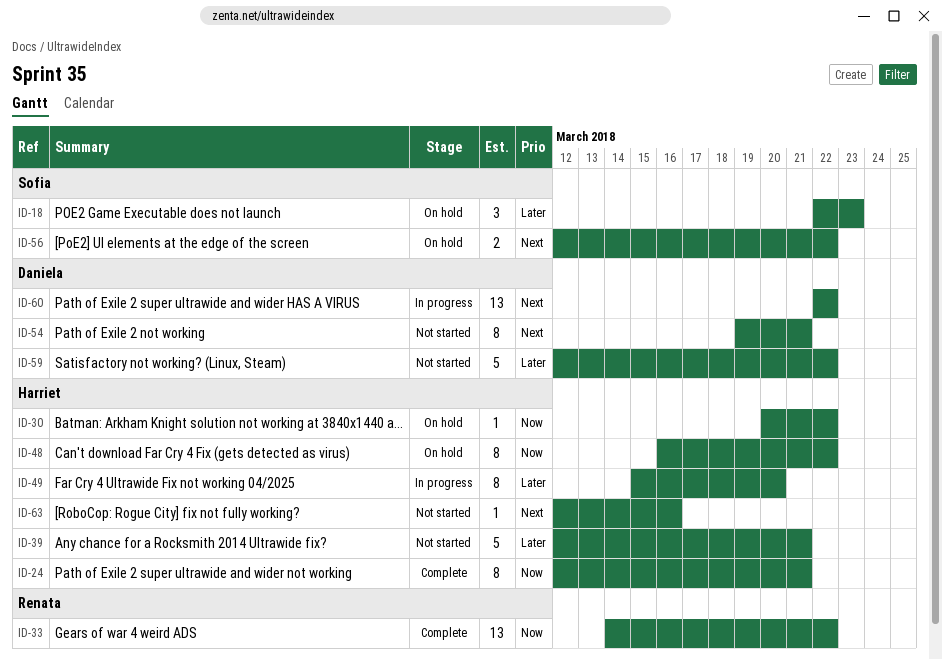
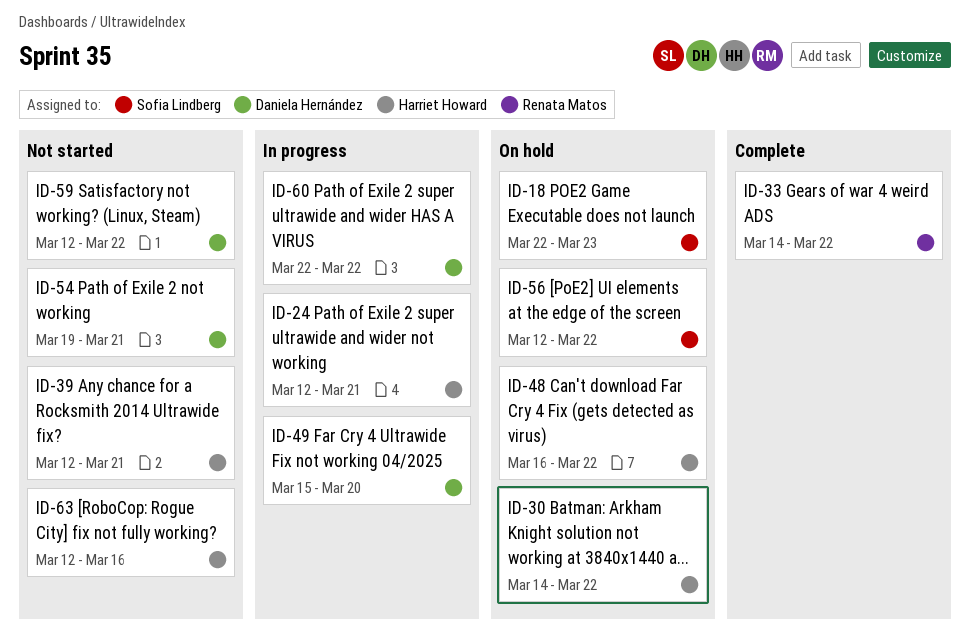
ID-24, status: Complete -> In progress
ID-30, start: Mar 20 -> Mar 14
ID-49, owner: Harriet Howard -> Daniela Hernández

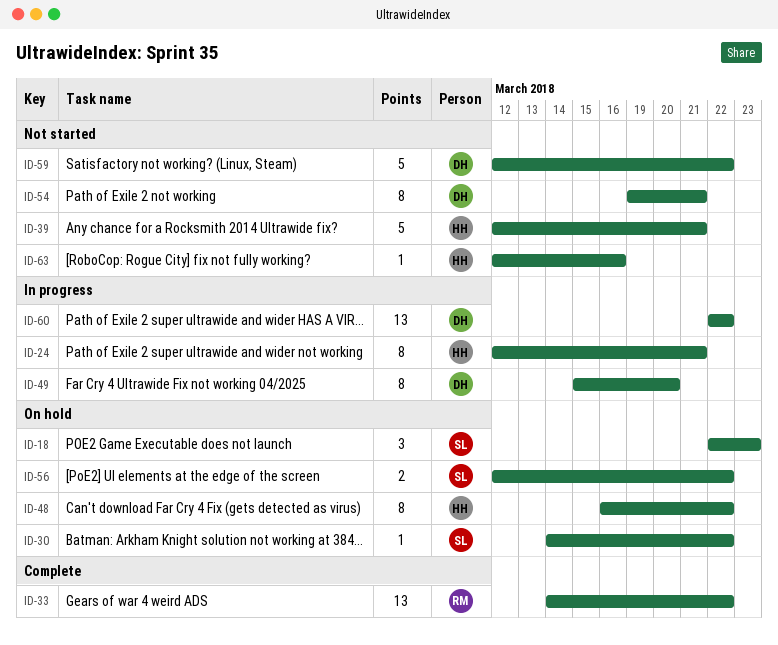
ID-30, owner: Harriet Howard -> Sofia Lindberg

